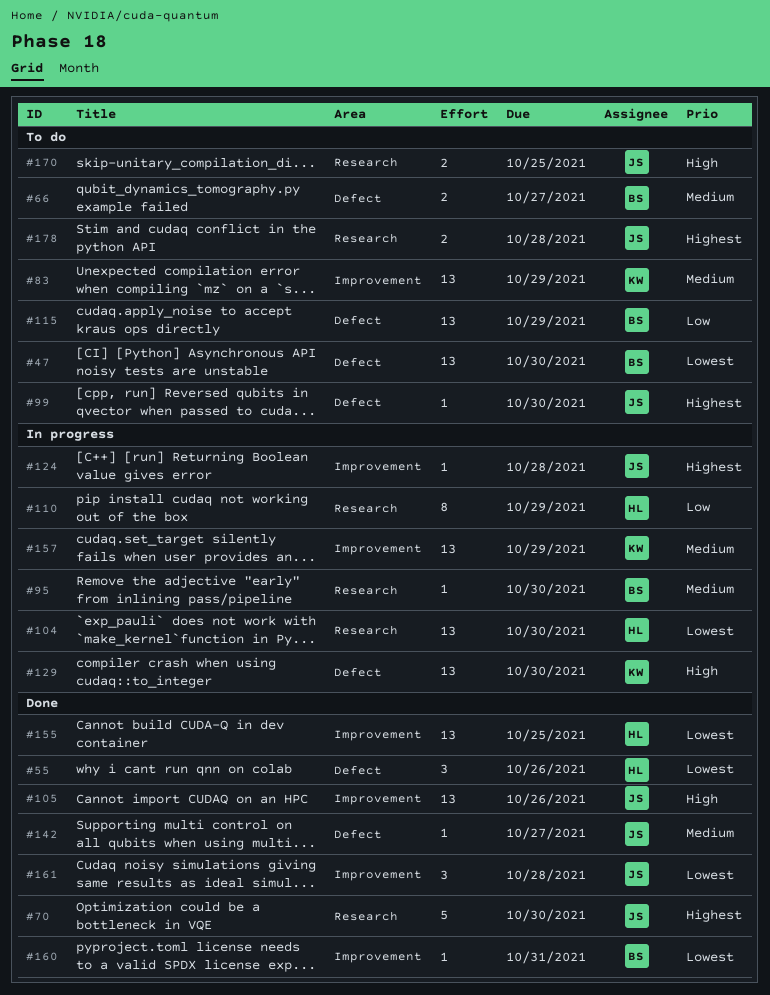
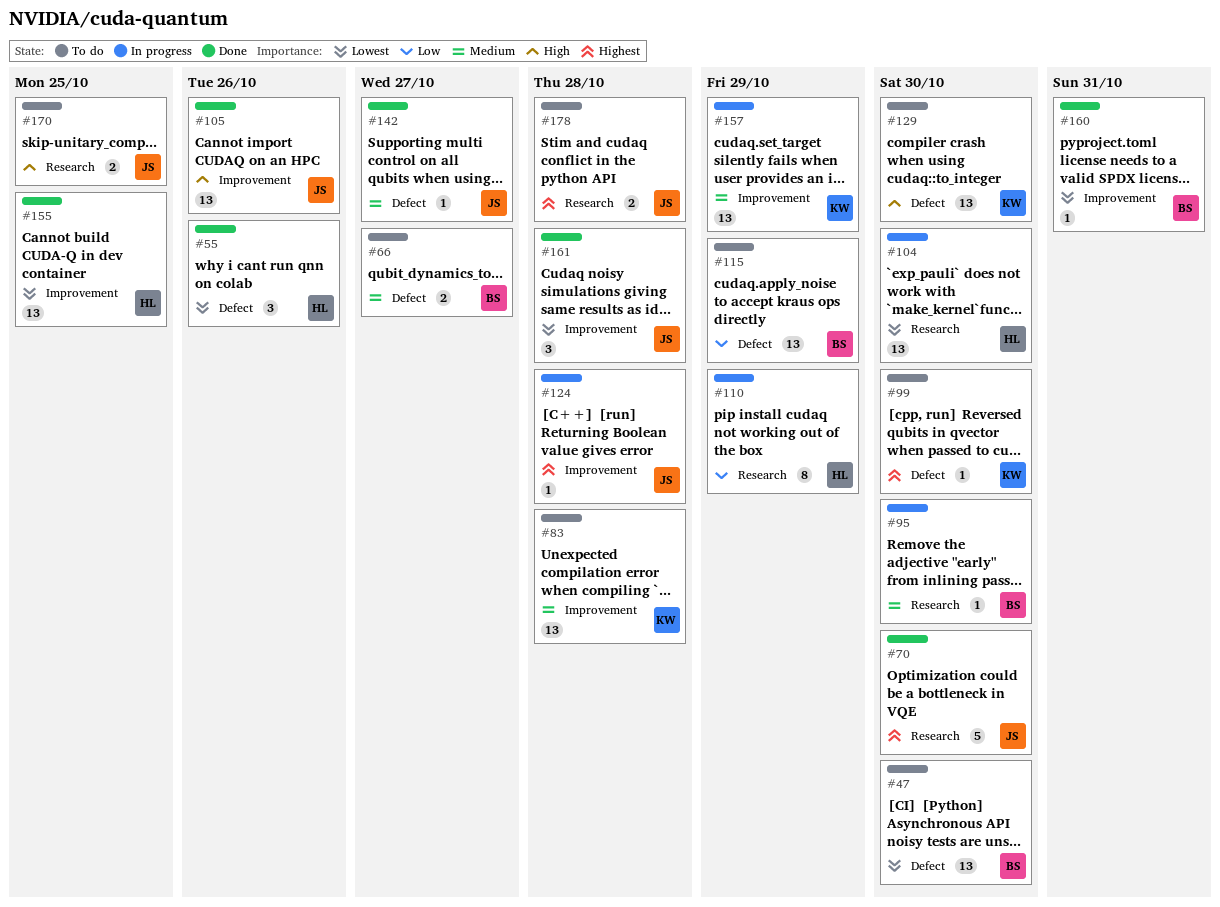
#83, due: Oct 29 -> Oct 28
#99, owner: JS -> KW
#129, status: In progress -> To do

